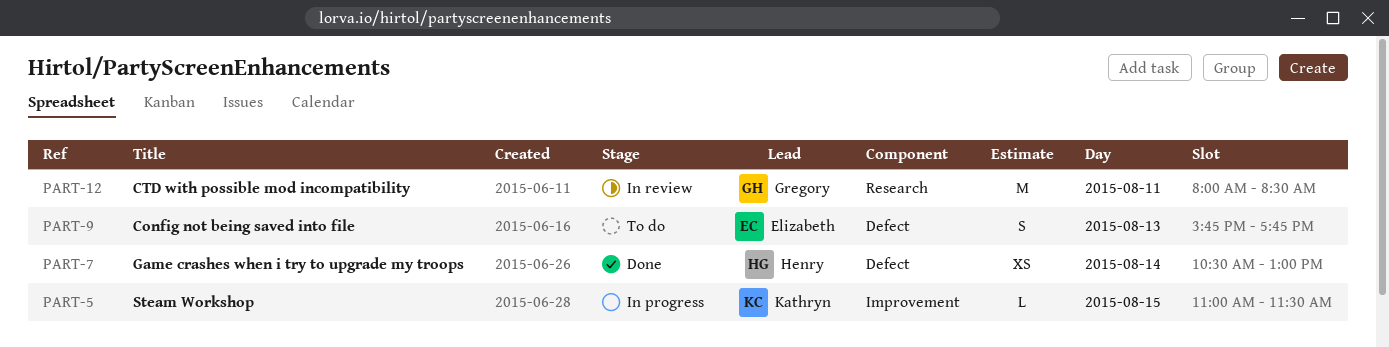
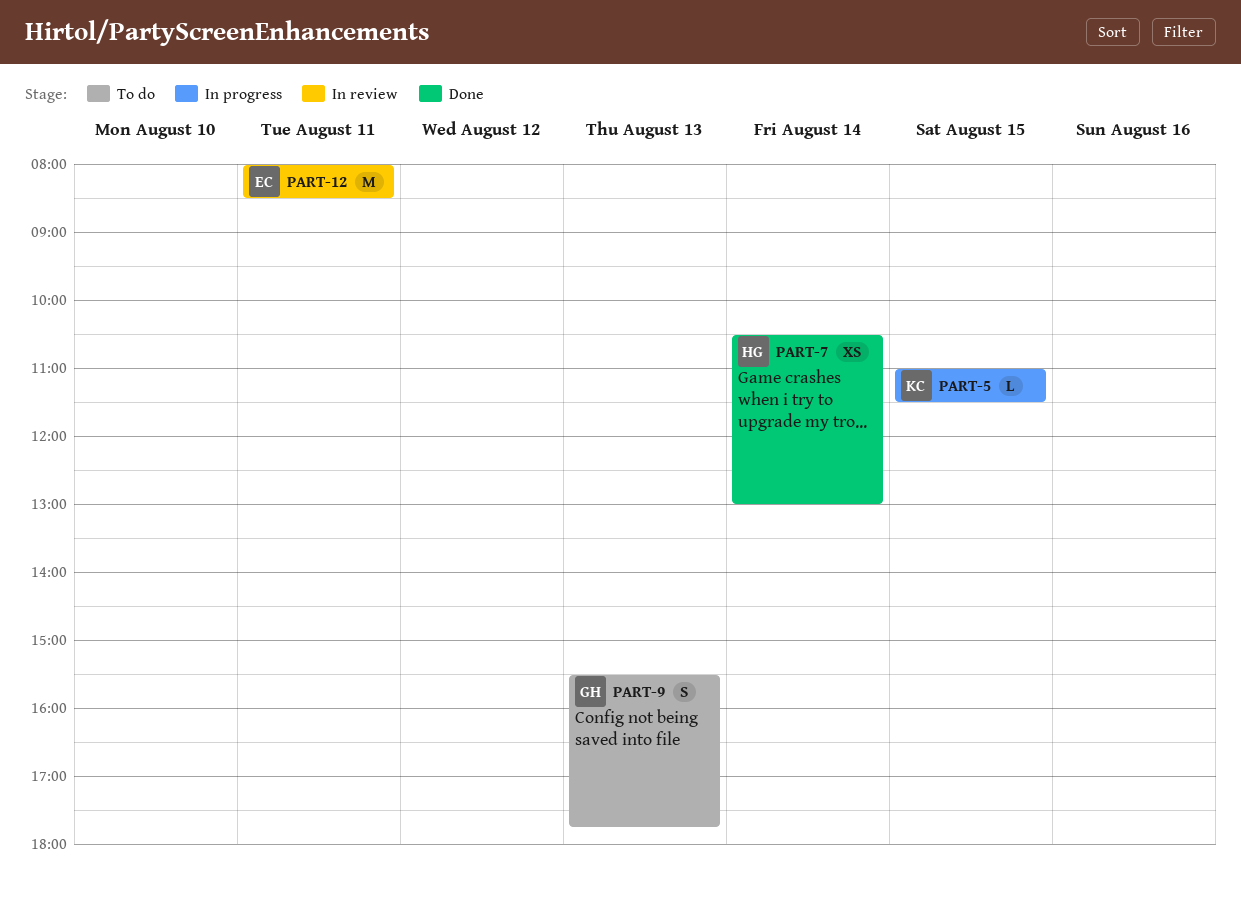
PART-9, owner: Elizabeth -> Gregory
PART-9, begins: 15:45 -> 15:30
PART-12, owner: Gregory -> Elizabeth

